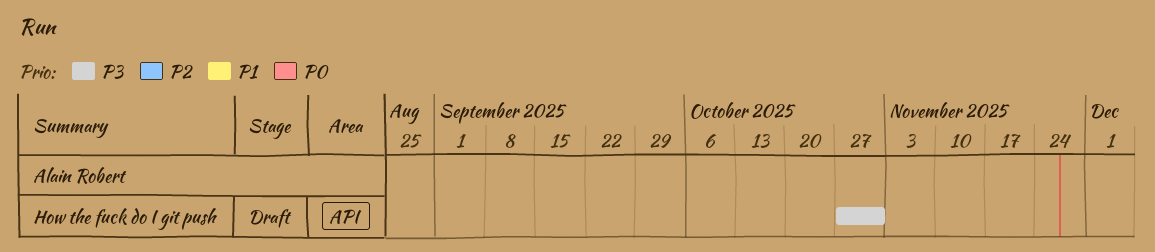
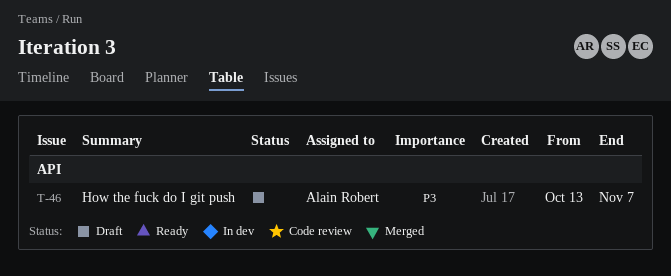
How the fuck do I git push, start: Oct 27 -> Oct 13
How the fuck do I git push, due: Oct 31 -> Nov 7

